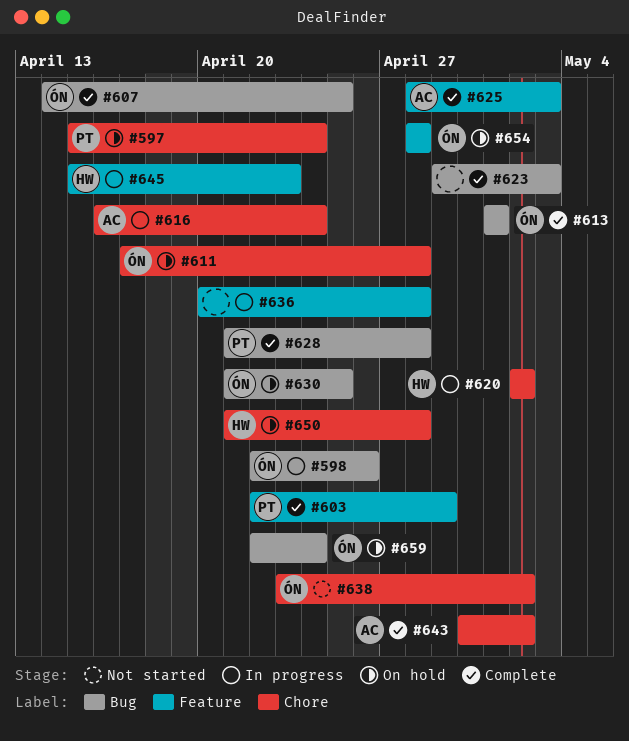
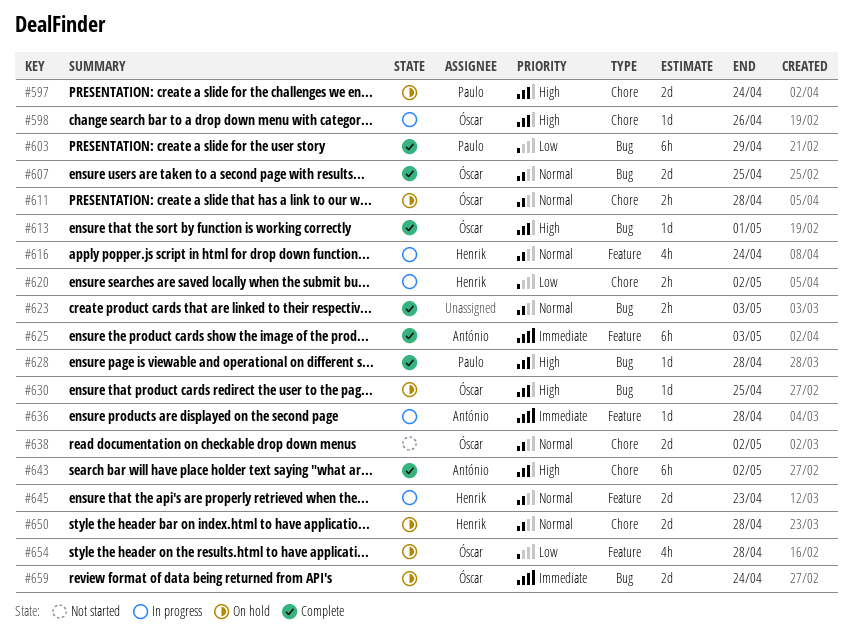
#598, label: Bug -> Chore
#603, label: Feature -> Bug
#616, owner: António -> Henrik
#616, label: Chore -> Feature
#636, owner: none -> António

